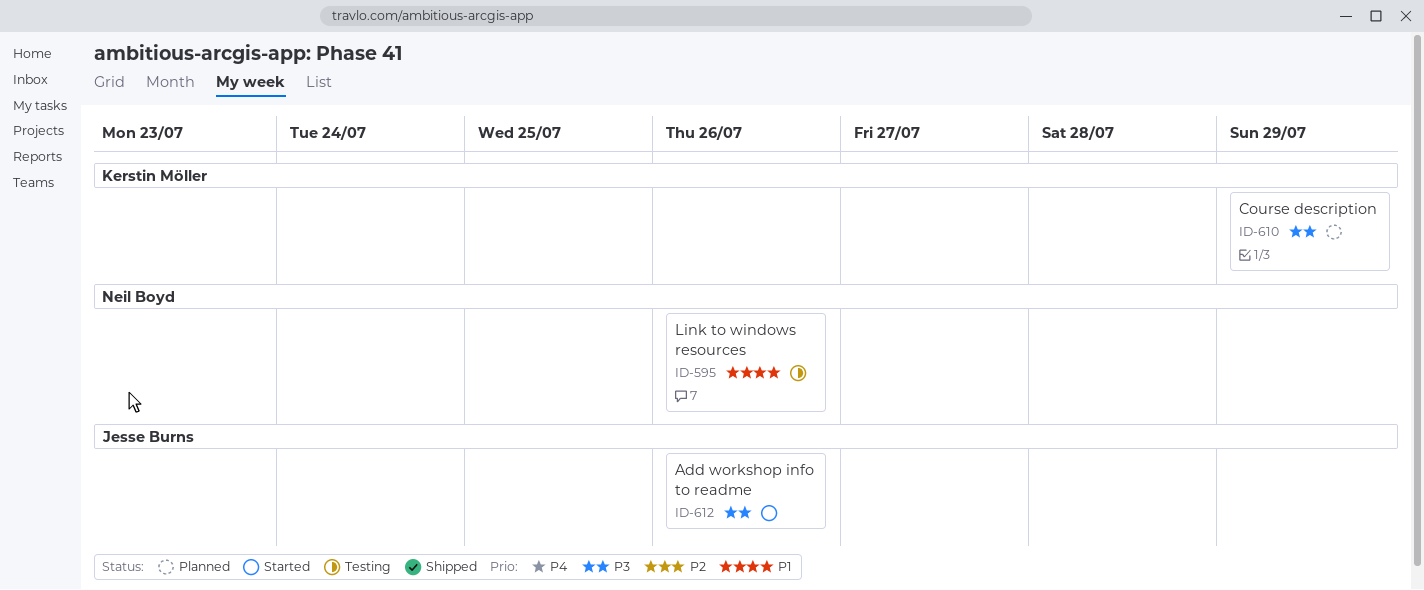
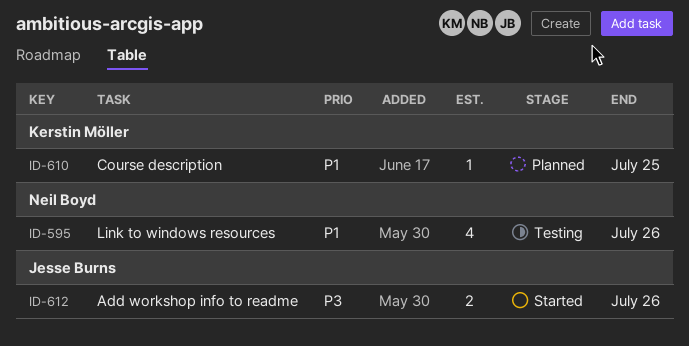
ID-610, priority: P3 -> P1
ID-610, due: Jul 29 -> Jul 25

